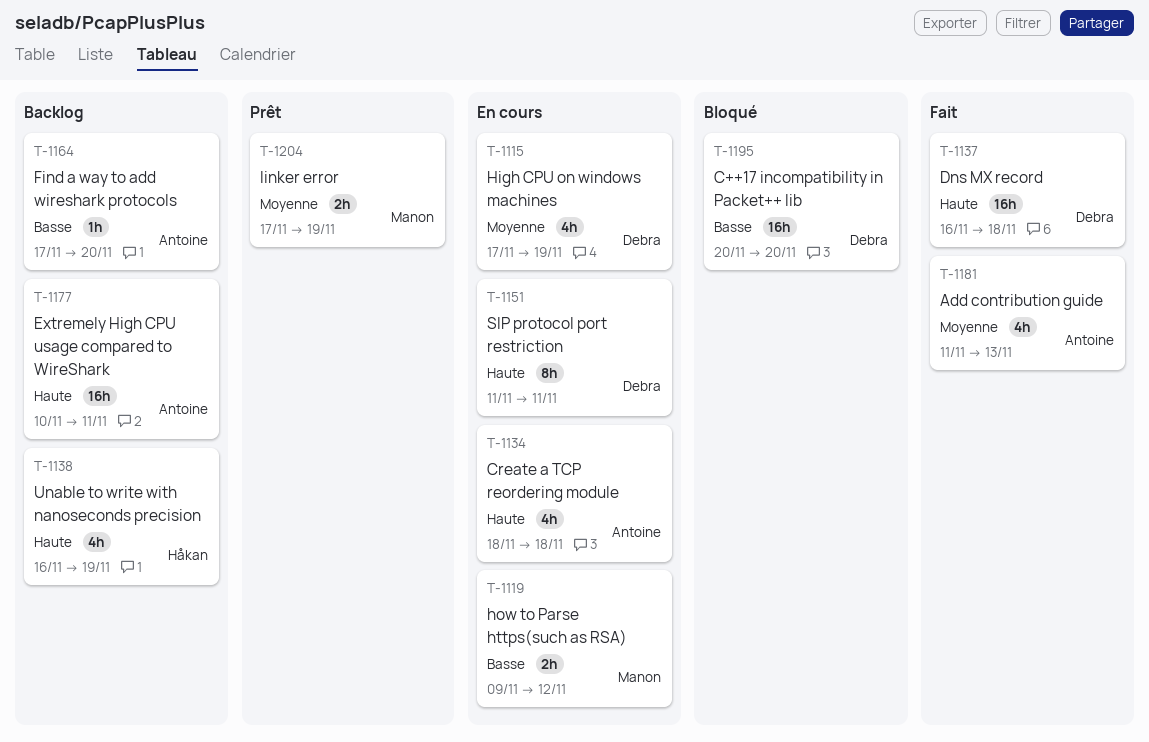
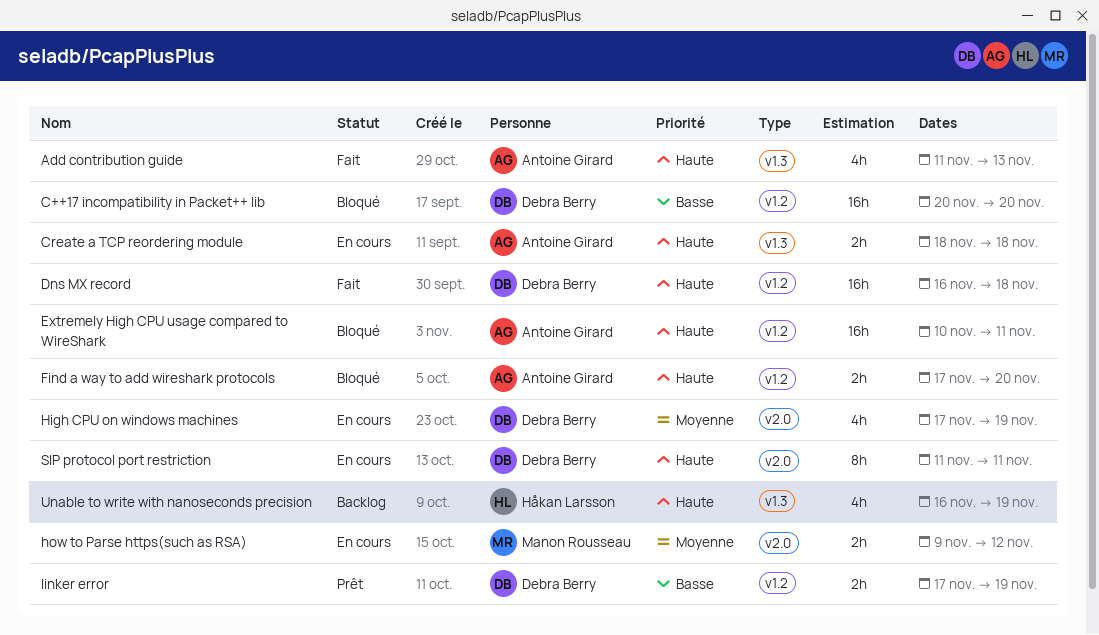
Add contribution guide, priority: Moyenne -> Haute
Create a TCP reordering module, estimate: 4h -> 2h
Extremely High CPU usage compared to WireShark, status: Backlog -> Bloqué
Find a way to add wireshark protocols, status: Backlog -> Bloqué
Find a way to add wireshark protocols, priority: Basse -> Haute
Find a way to add wireshark protocols, estimate: 1h -> 2h
how to Parse https(such as RSA), priority: Basse -> Moyenne
linker error, owner: Manon Rousseau -> Debra Berry
linker error, priority: Moyenne -> Basse

